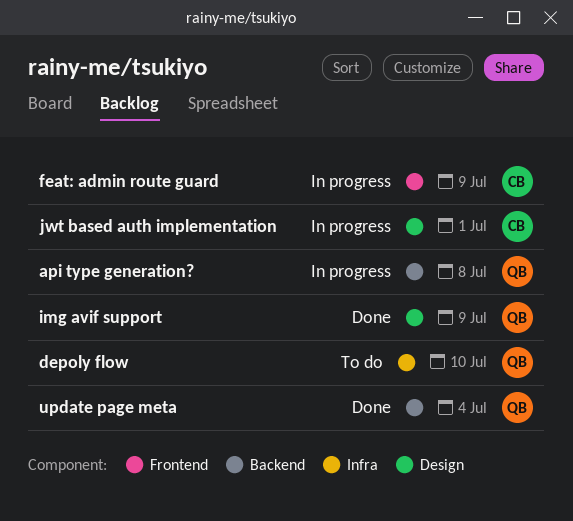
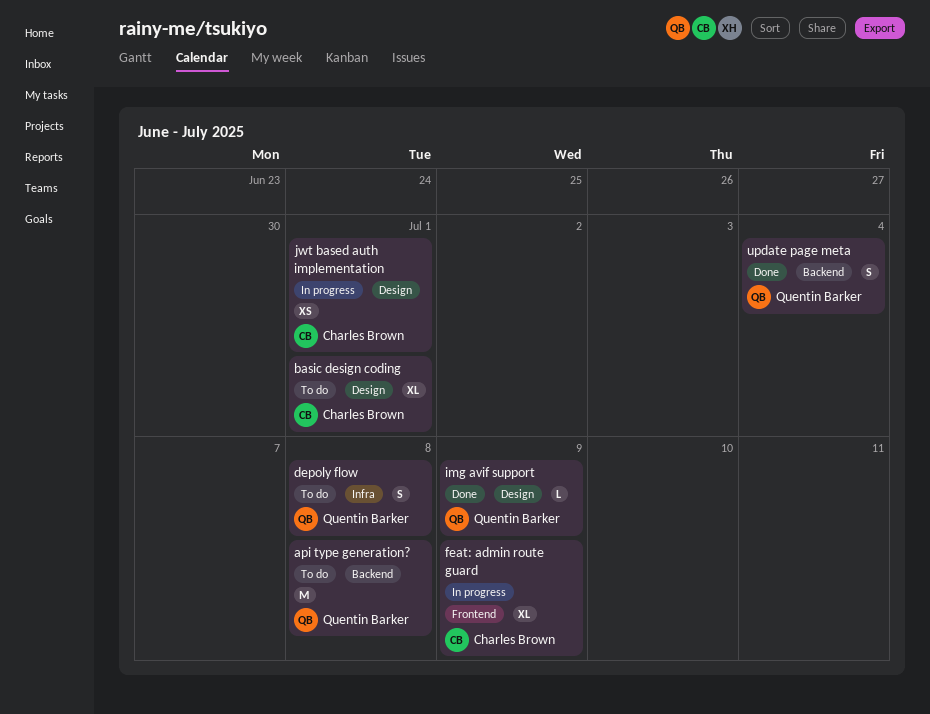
api type generation?, status: In progress -> To do
basic design coding: none -> present
depoly flow, due: Jul 10 -> Jul 8

